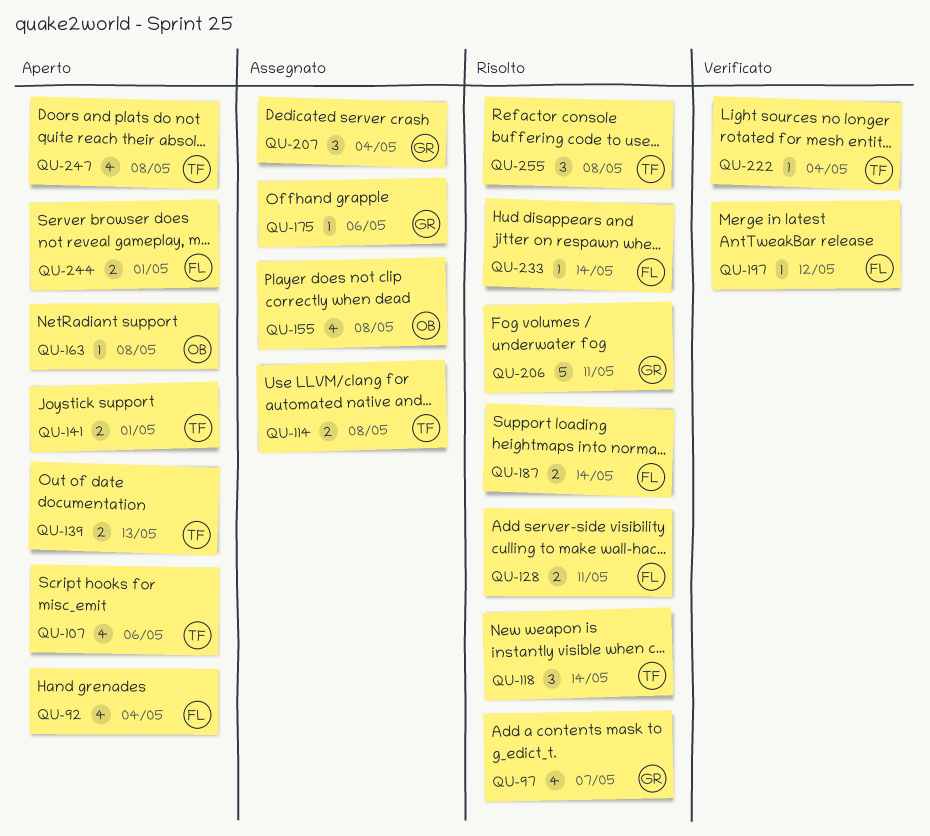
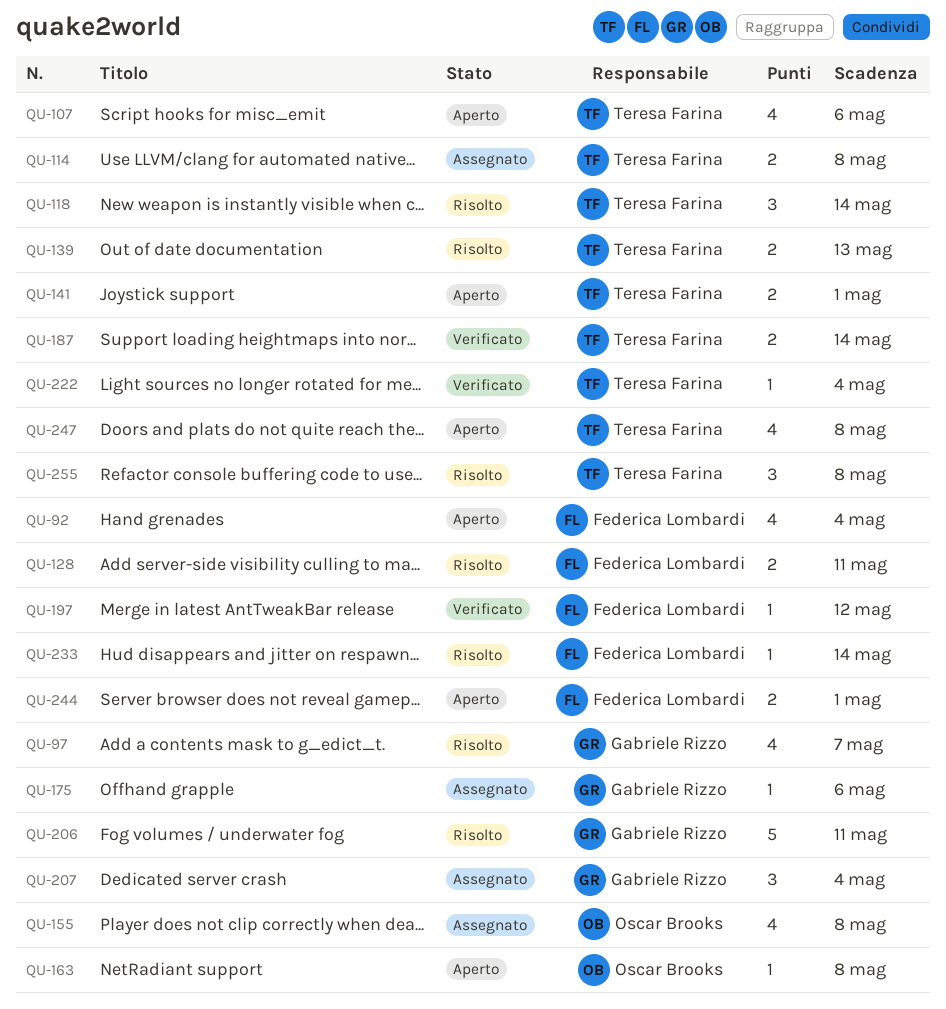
QU-139, status: Aperto -> Risolto
QU-187, status: Risolto -> Verificato
QU-187, owner: Federica Lombardi -> Teresa Farina

